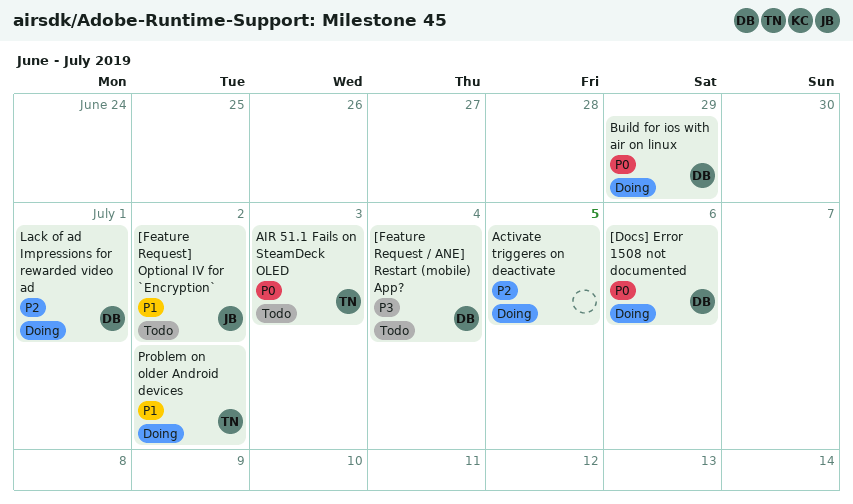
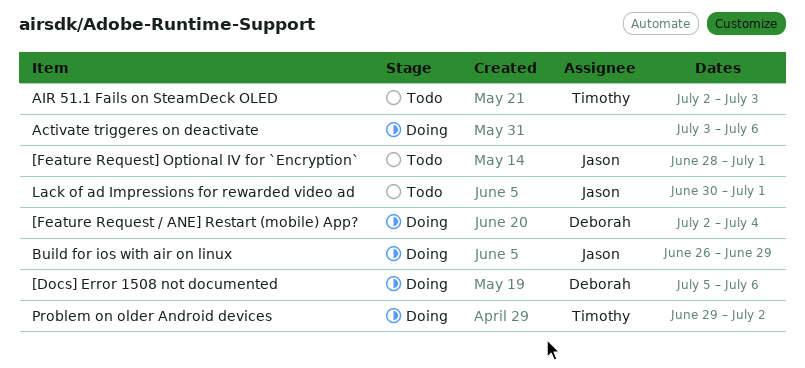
[Feature Request / ANE] Restart (mobile) App?, status: Todo -> Doing
[Feature Request] Optional IV for `Encryption`, due: Jul 2 -> Jul 1
Activate triggeres on deactivate, due: Jul 5 -> Jul 6
Build for ios with air on linux, owner: Deborah -> Jason
Lack of ad Impressions for rewarded video ad, status: Doing -> Todo
Lack of ad Impressions for rewarded video ad, owner: Deborah -> Jason

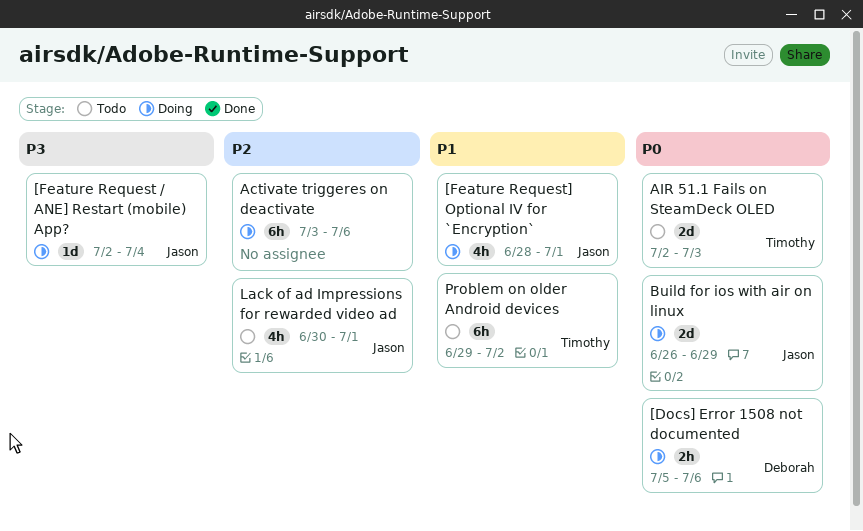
[Feature Request / ANE] Restart (mobile) App?, owner: Deborah -> Jason
[Feature Request] Optional IV for `Encryption`, status: Todo -> Doing
Problem on older Android devices, status: Doing -> Todo

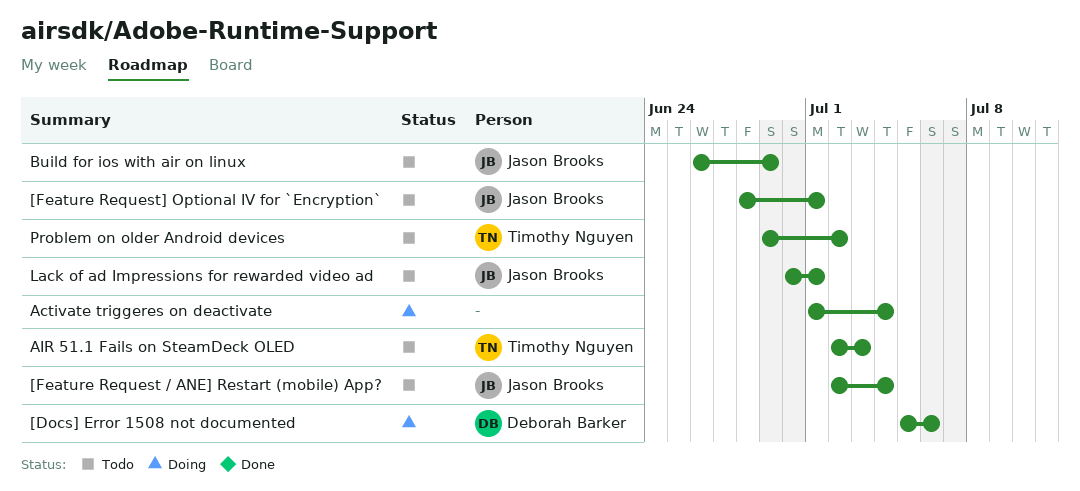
[Feature Request / ANE] Restart (mobile) App?, status: Doing -> Todo
[Feature Request] Optional IV for `Encryption`, status: Doing -> Todo
Activate triggeres on deactivate, start: Jul 3 -> Jul 1
Activate triggeres on deactivate, due: Jul 6 -> Jul 4
Build for ios with air on linux, status: Doing -> Todo

